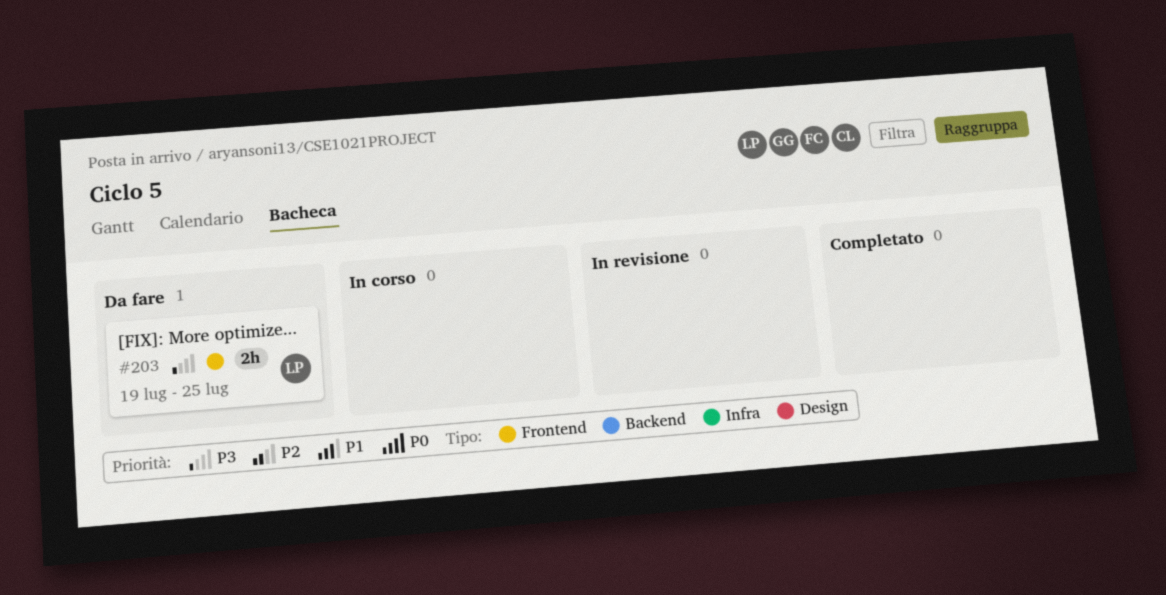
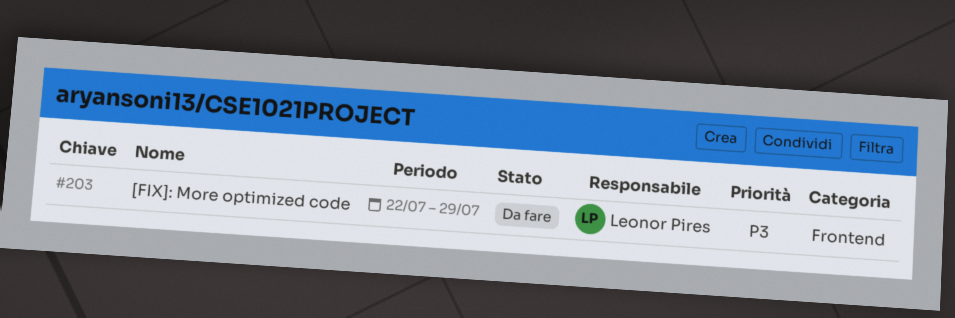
#203, start: Jul 19 -> Jul 22
#203, due: Jul 25 -> Jul 29

